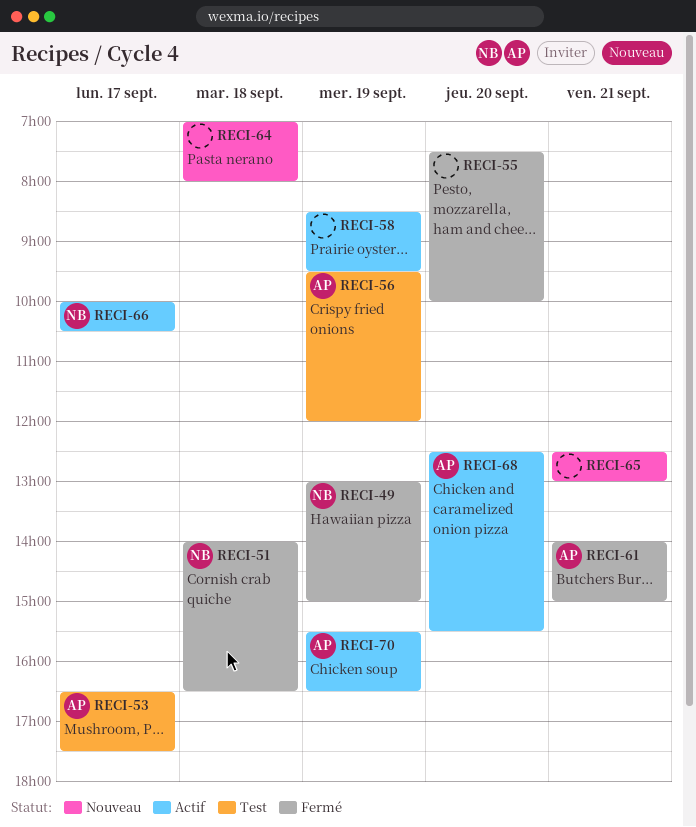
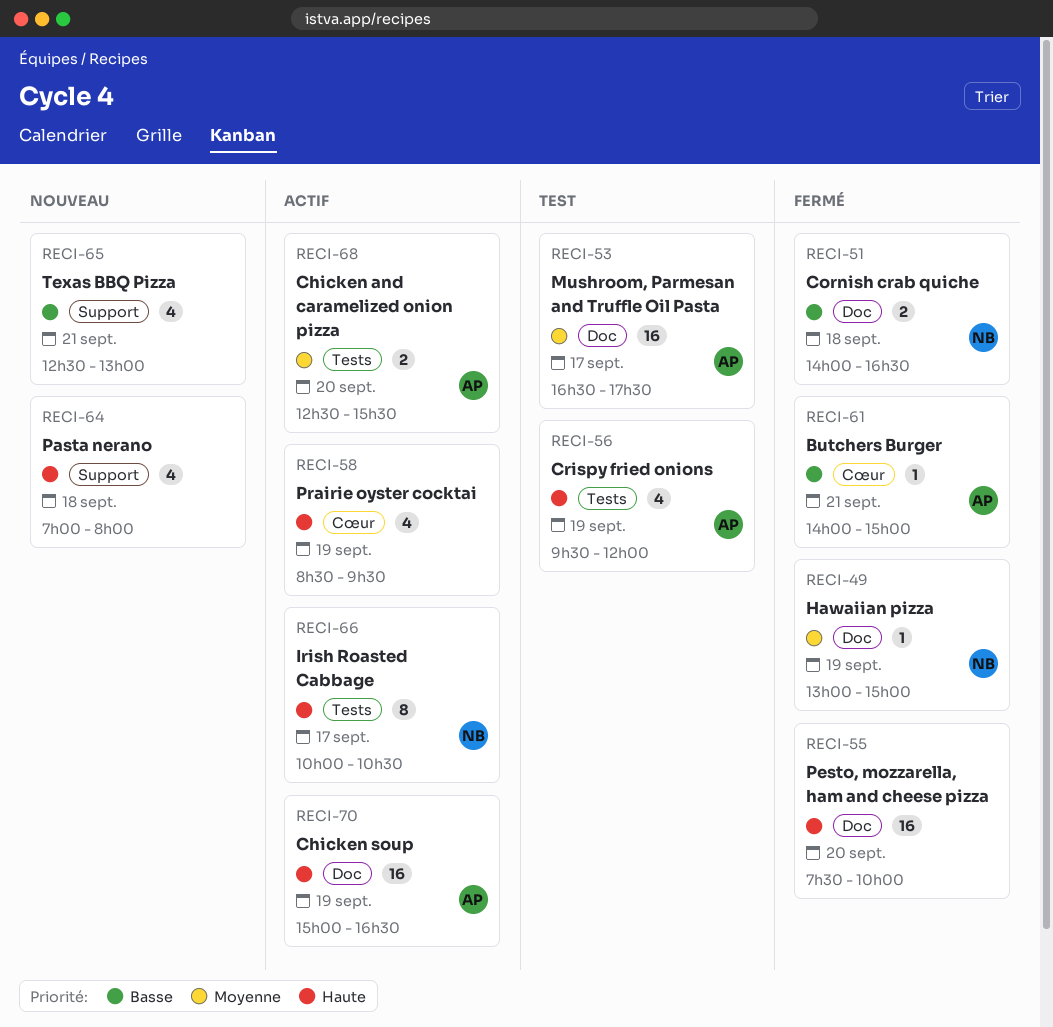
RECI-70, begins: 15:30 -> 15:00

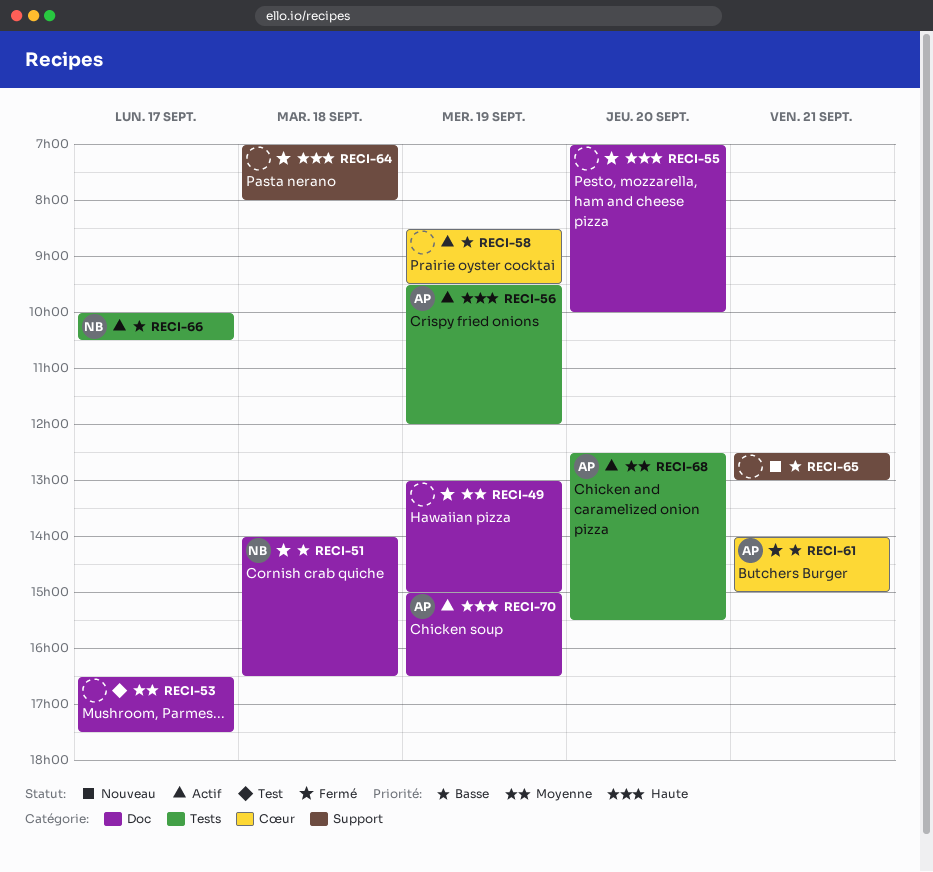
RECI-49, owner: NB -> none
RECI-53, owner: AP -> none
RECI-55, begins: 07:30 -> 07:00
RECI-56, status: Test -> Actif
RECI-58, priority: Haute -> Basse
RECI-64, status: Nouveau -> Fermé
RECI-66, priority: Haute -> Basse

